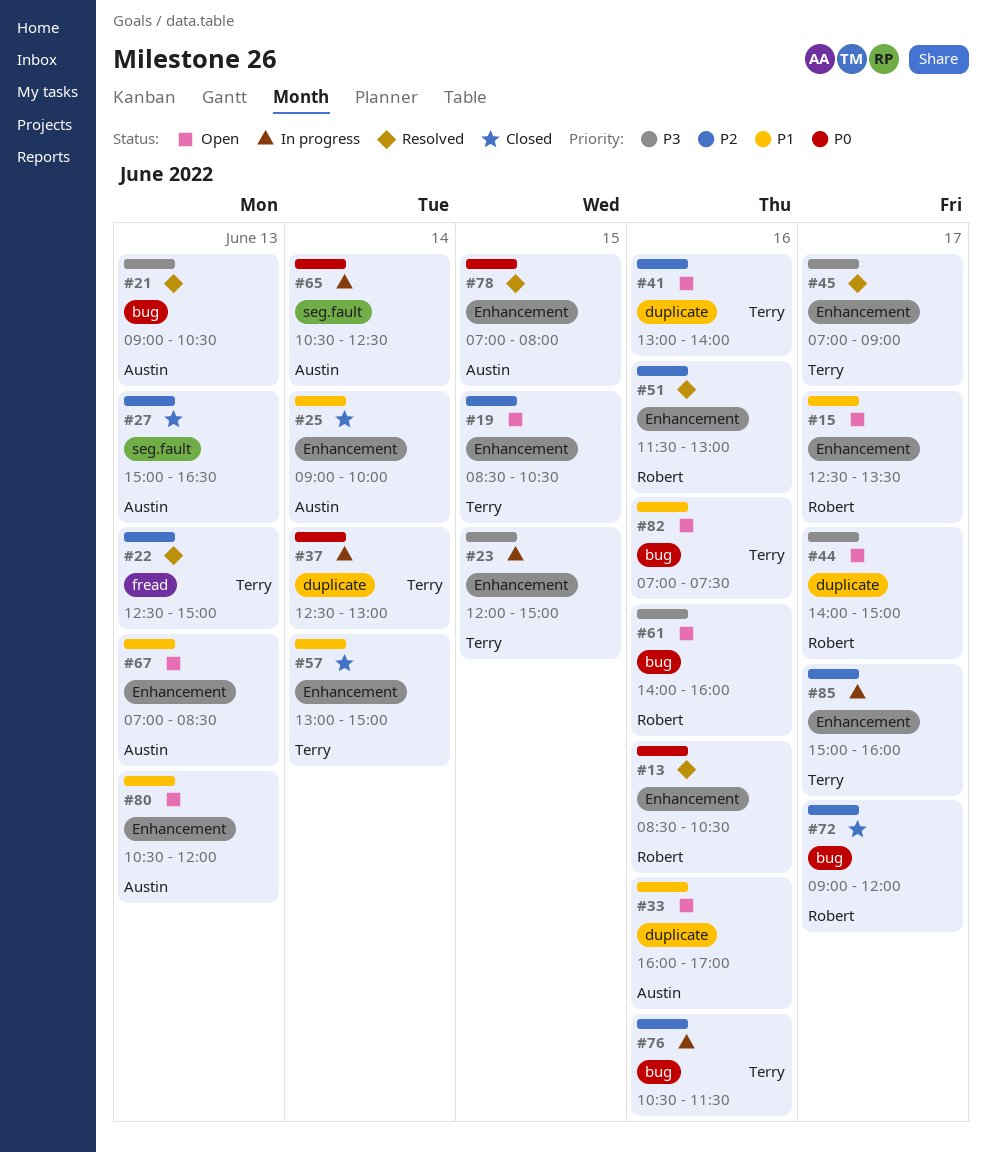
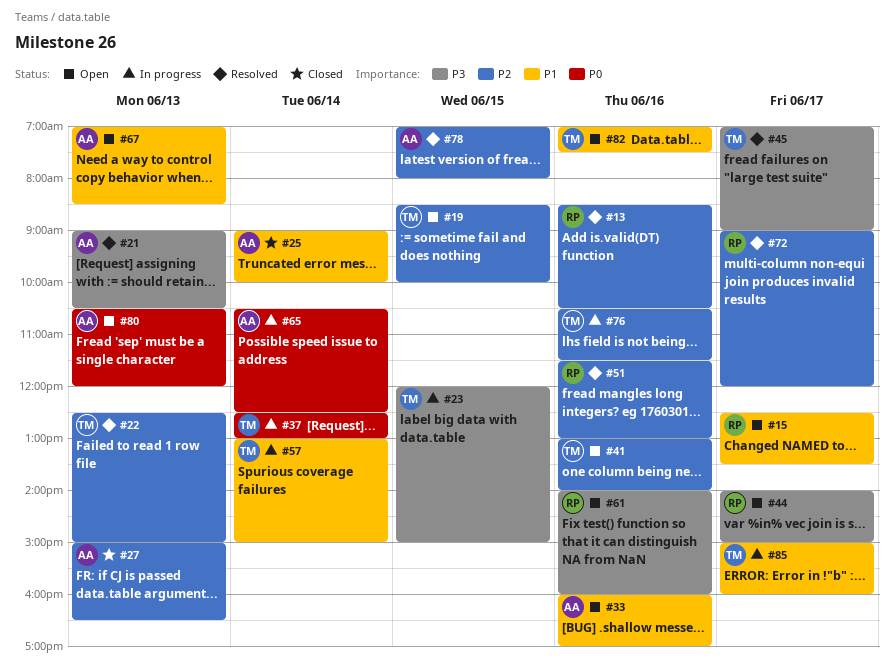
#13, priority: P0 -> P2
#19, ends: 10:30 -> 10:00
#57, status: Closed -> In progress
#72, status: Closed -> Resolved
#78, priority: P0 -> P2
#80, priority: P1 -> P0
#85, priority: P2 -> P1

